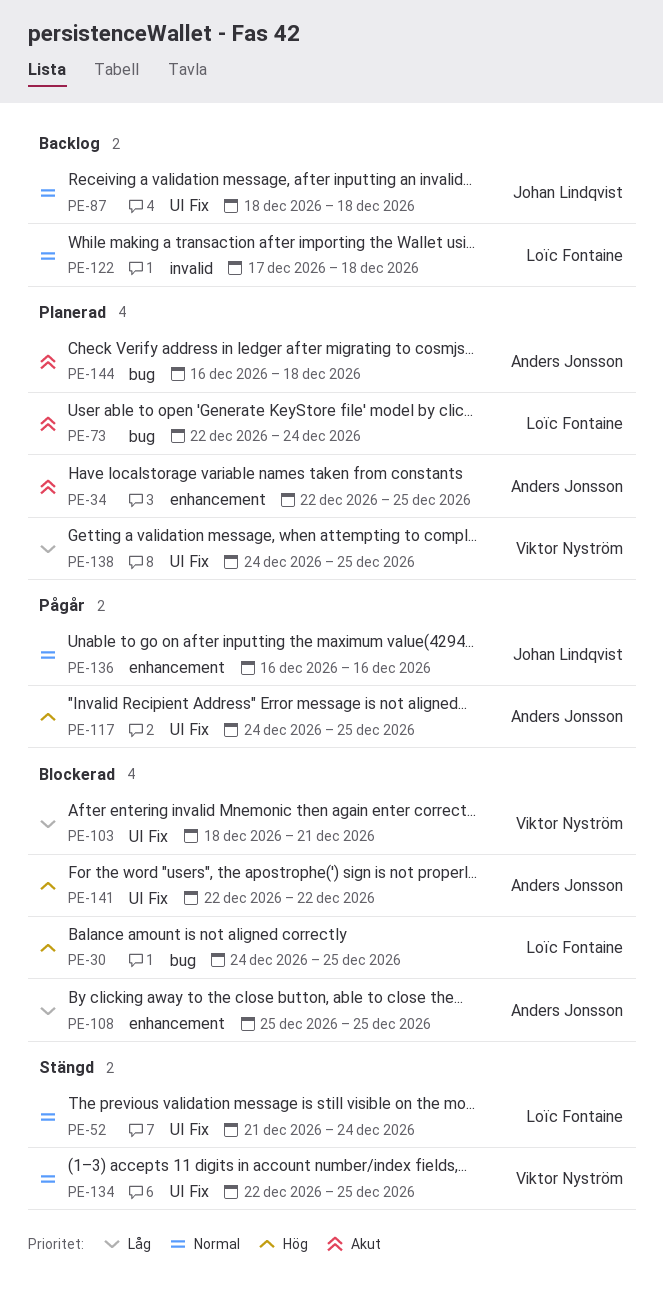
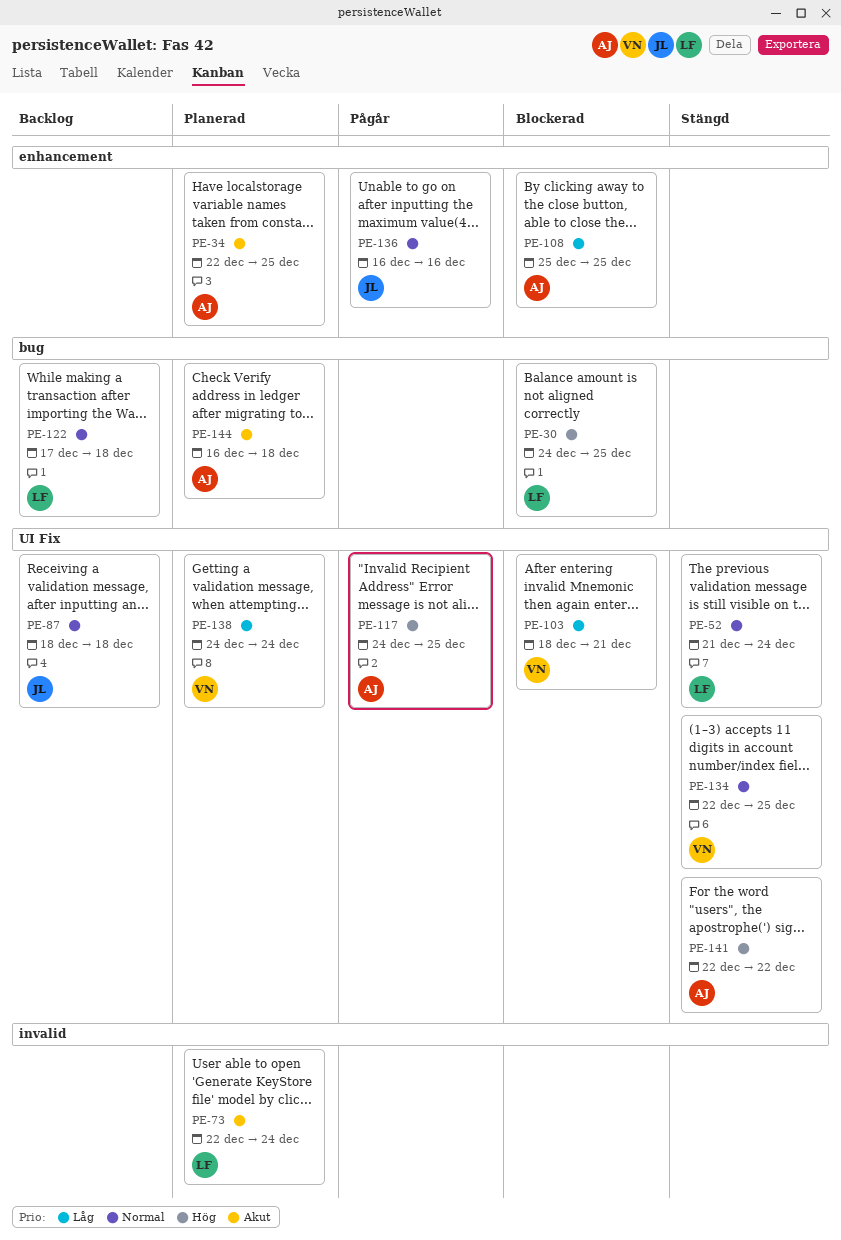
PE-73, label: bug -> invalid
PE-122, label: invalid -> bug
PE-138, due: Dec 25 -> Dec 24
PE-141, status: Blockerad -> Stängd

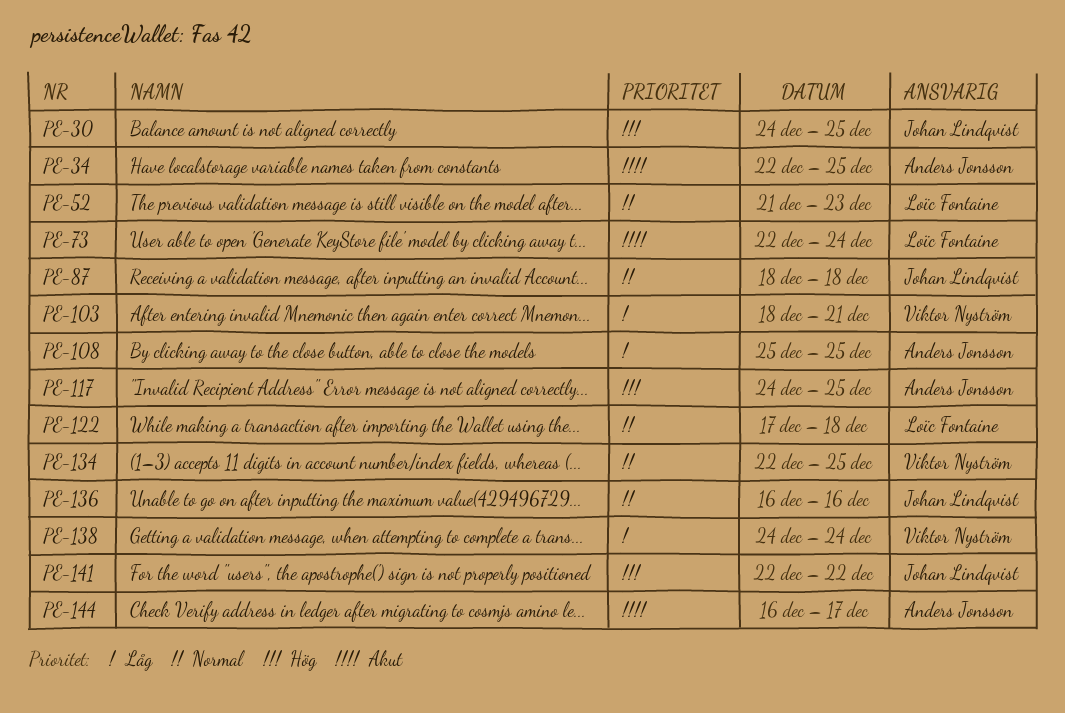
PE-30, owner: Loïc Fontaine -> Johan Lindqvist
PE-52, due: Dec 24 -> Dec 23
PE-141, owner: Anders Jonsson -> Johan Lindqvist
PE-144, due: Dec 18 -> Dec 17

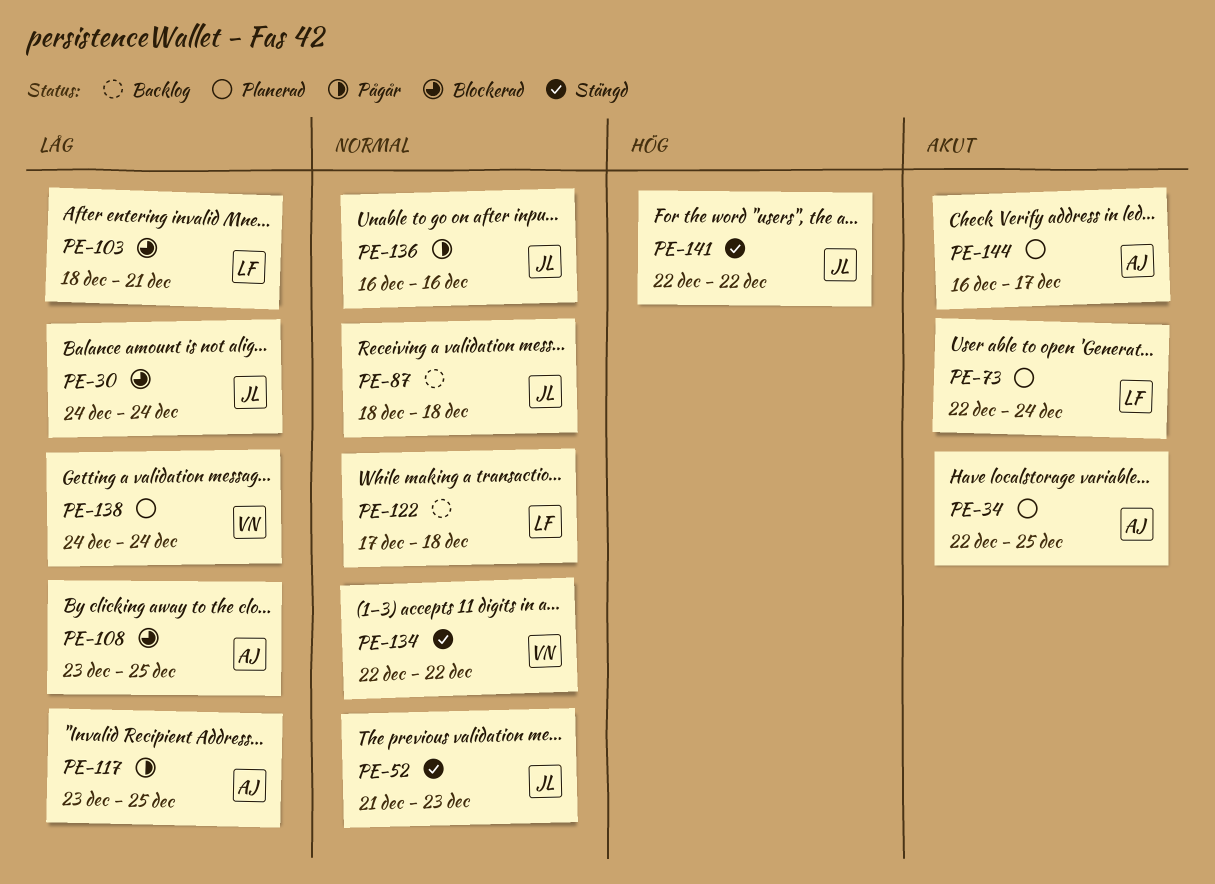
PE-30, priority: Hög -> Låg
PE-30, due: Dec 25 -> Dec 24
PE-52, owner: Loïc Fontaine -> Johan Lindqvist
PE-103, owner: Viktor Nyström -> Loïc Fontaine
PE-108, start: Dec 25 -> Dec 23
PE-117, priority: Hög -> Låg
PE-117, start: Dec 24 -> Dec 23
PE-134, due: Dec 25 -> Dec 22

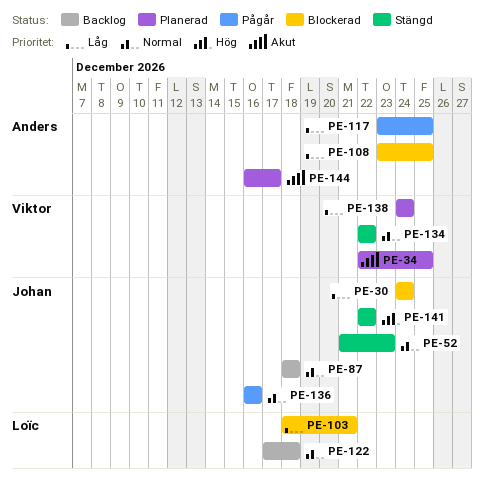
PE-34, owner: Anders -> Viktor
PE-73: present -> none

